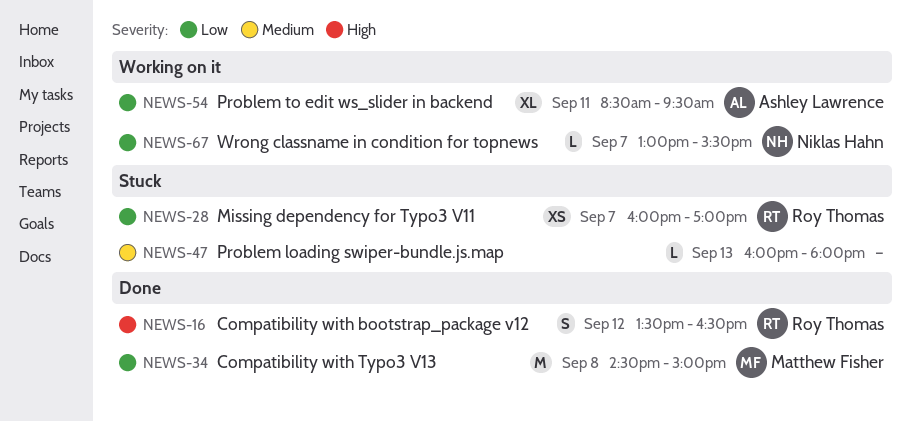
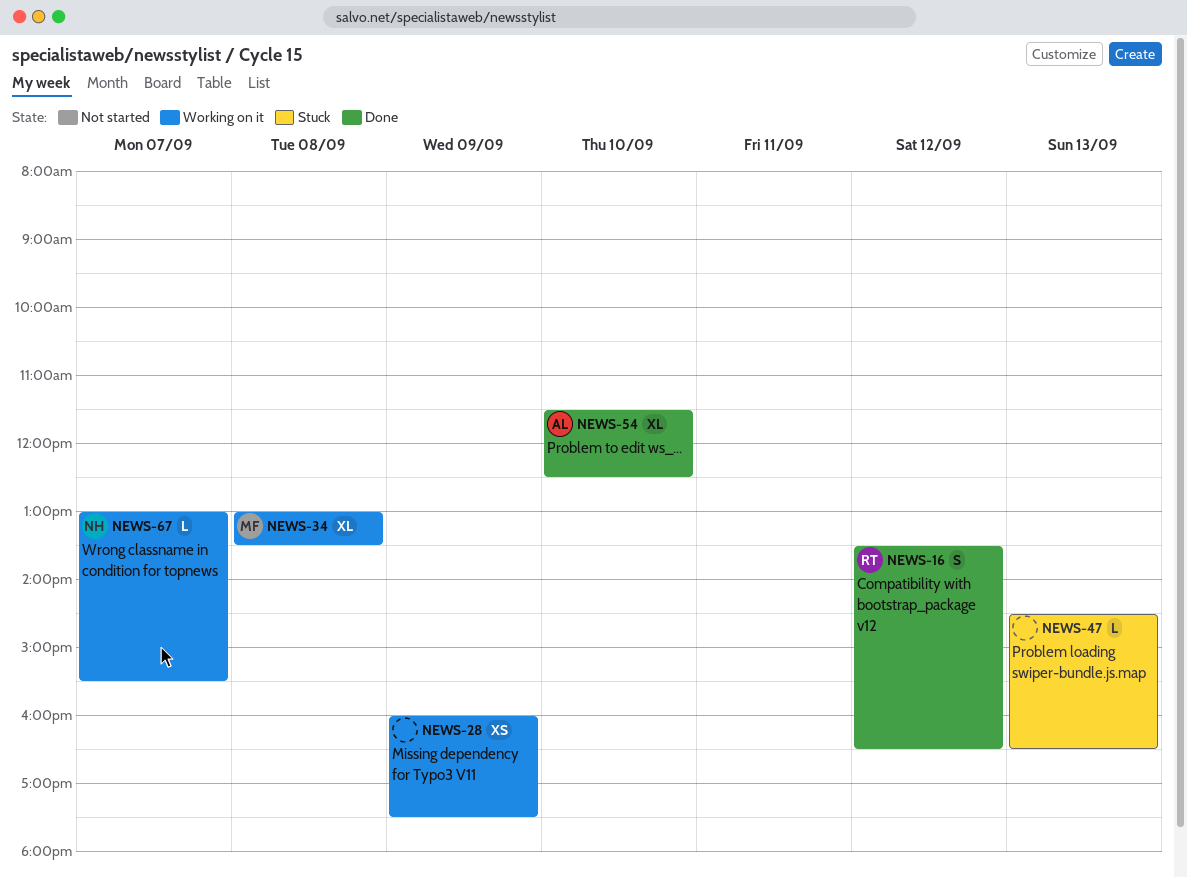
NEWS-28, status: Stuck -> Working on it
NEWS-28, owner: Roy Thomas -> none
NEWS-28, day: Sep 7 -> Sep 9
NEWS-28, ends: 17:00 -> 17:30
NEWS-34, status: Done -> Working on it
NEWS-34, estimate: M -> XL
NEWS-34, begins: 14:30 -> 13:00
NEWS-34, ends: 15:00 -> 13:30
NEWS-47, begins: 16:00 -> 14:30
NEWS-47, ends: 18:00 -> 16:30
NEWS-54, status: Working on it -> Done
NEWS-54, day: Sep 11 -> Sep 10
NEWS-54, begins: 08:30 -> 11:30
NEWS-54, ends: 09:30 -> 12:30

